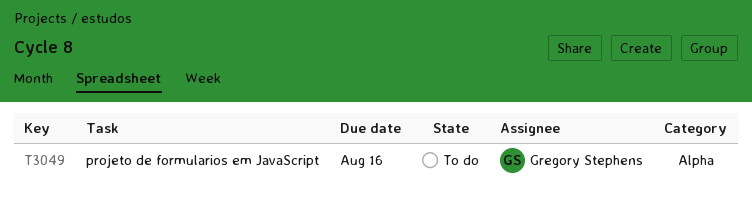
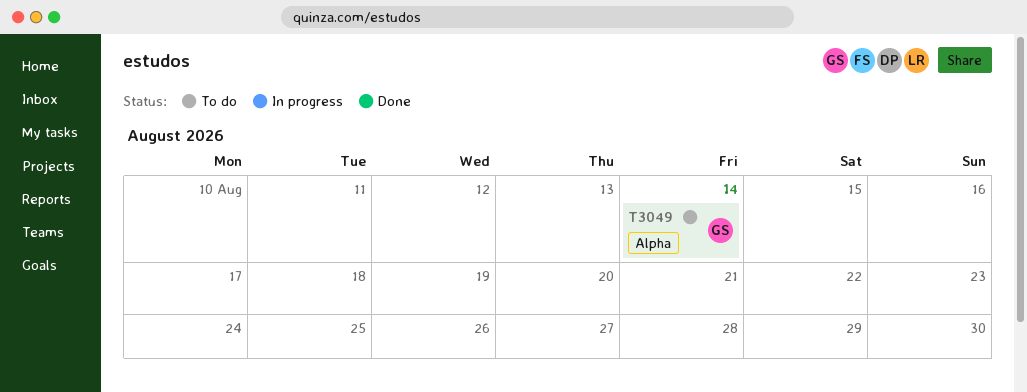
T3049, due: Aug 16 -> Aug 14

